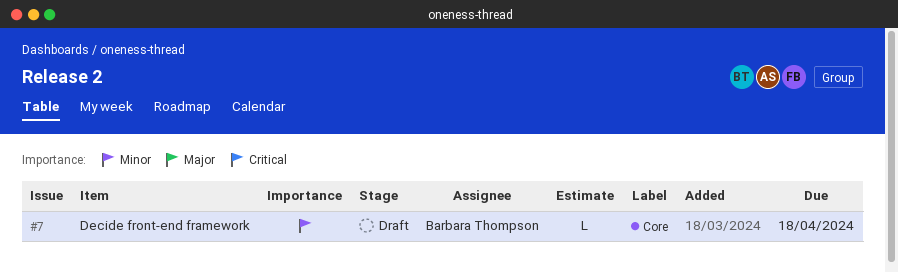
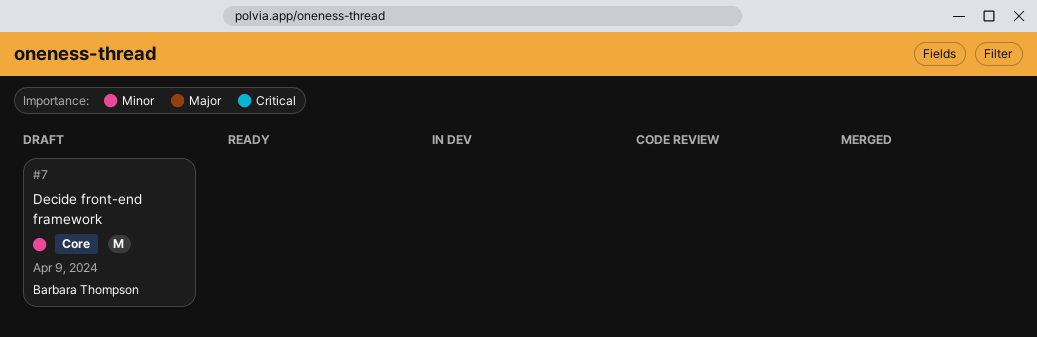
#7, estimate: L -> M
#7, due: Apr 18 -> Apr 9

